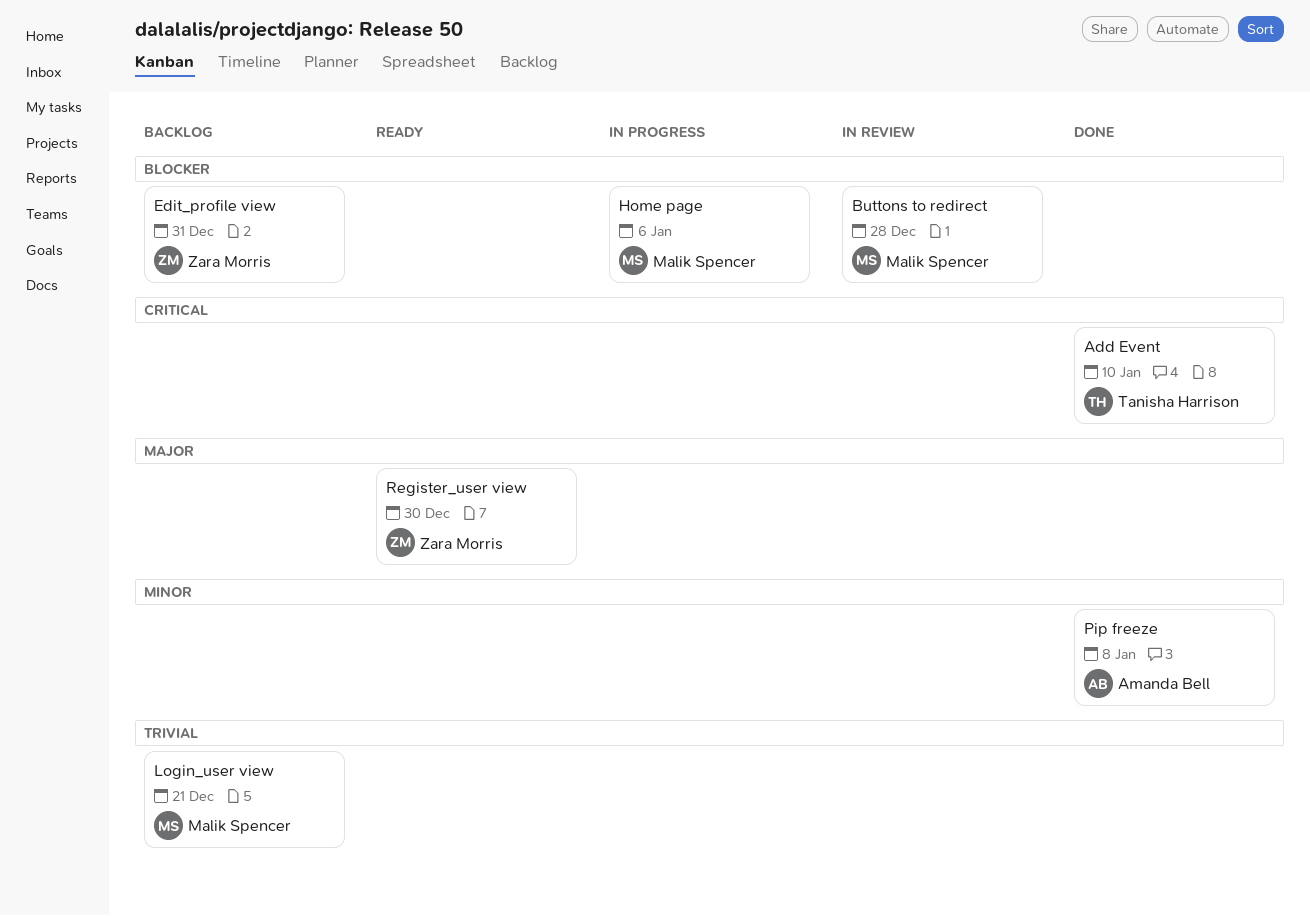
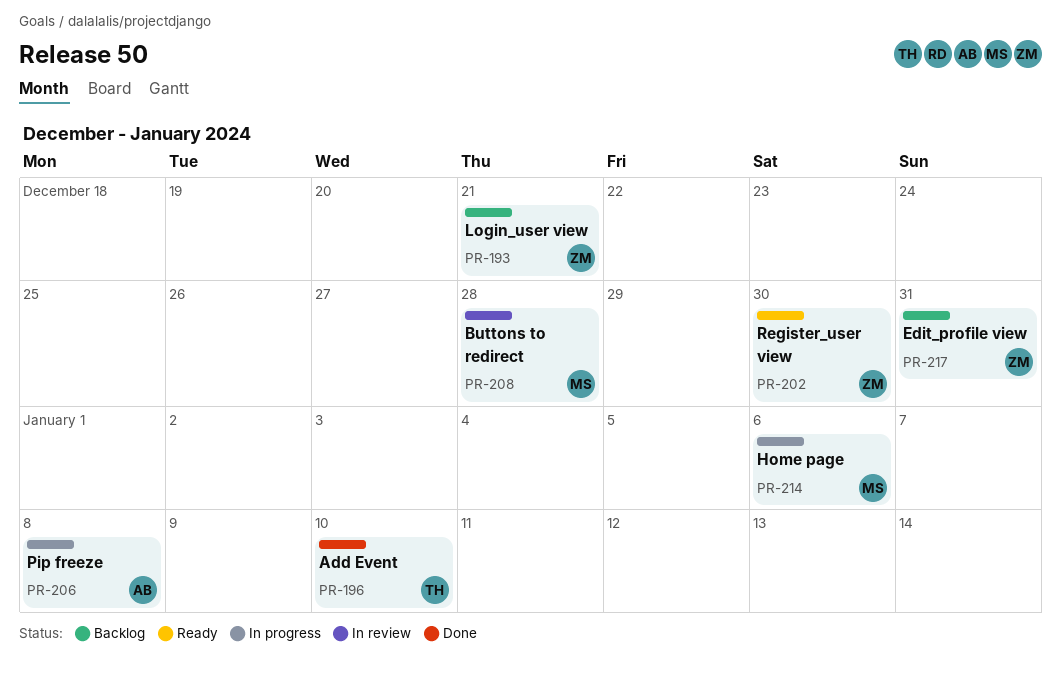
Login_user view, owner: Malik Spencer -> Zara Morris
Pip freeze, status: Done -> In progress

